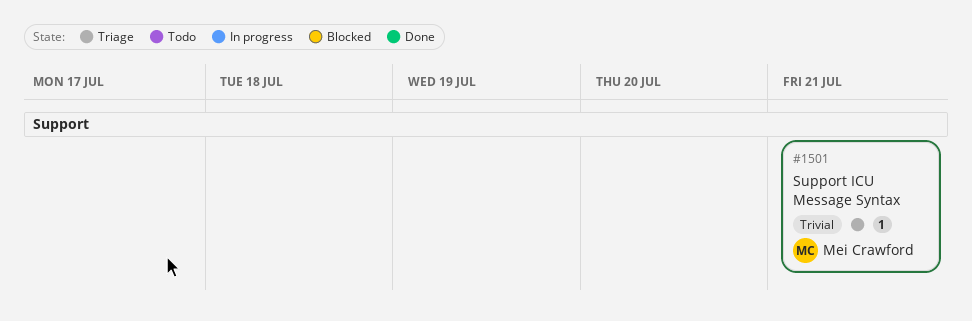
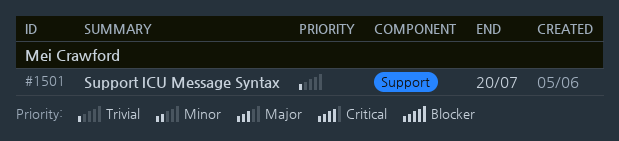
#1501, due: Jul 21 -> Jul 20

